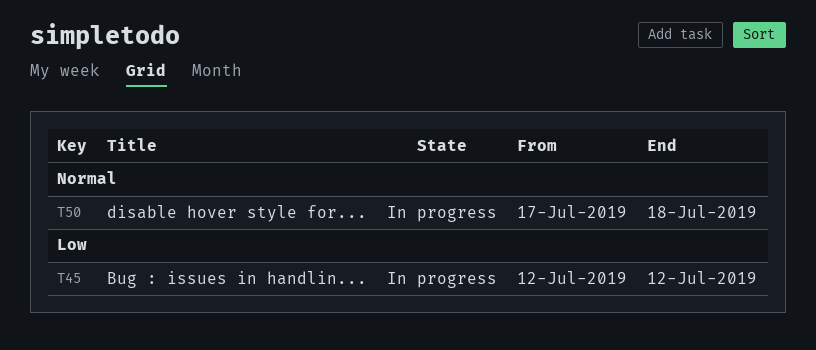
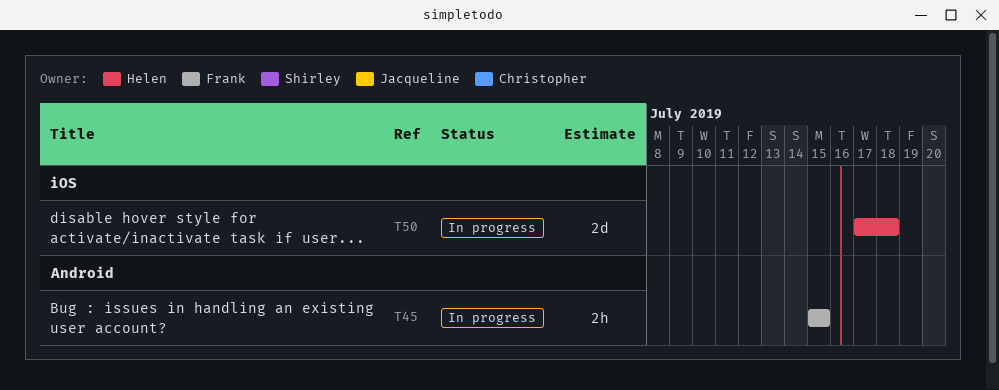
T45, start: Jul 12 -> Jul 15
T45, due: Jul 12 -> Jul 15

